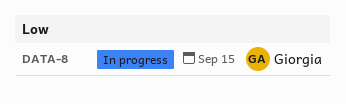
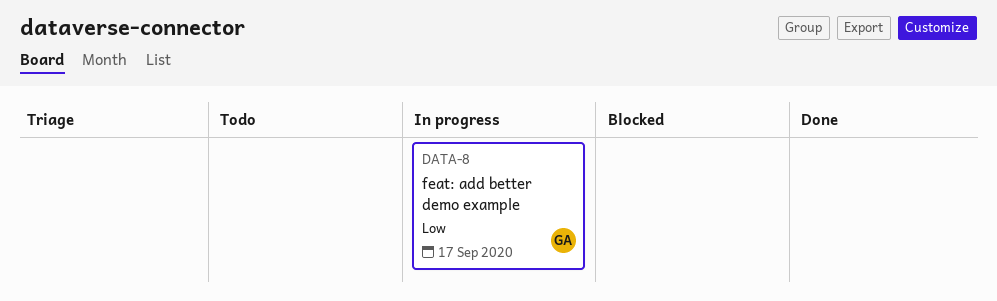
DATA-8, due: Sep 15 -> Sep 17

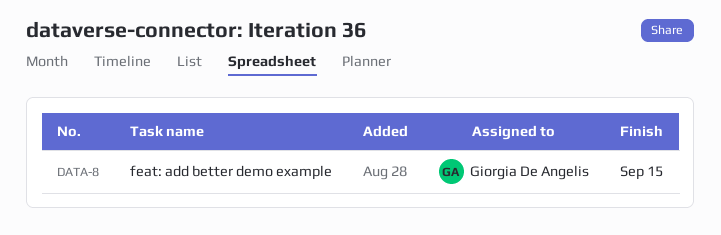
DATA-8, due: Sep 17 -> Sep 15

